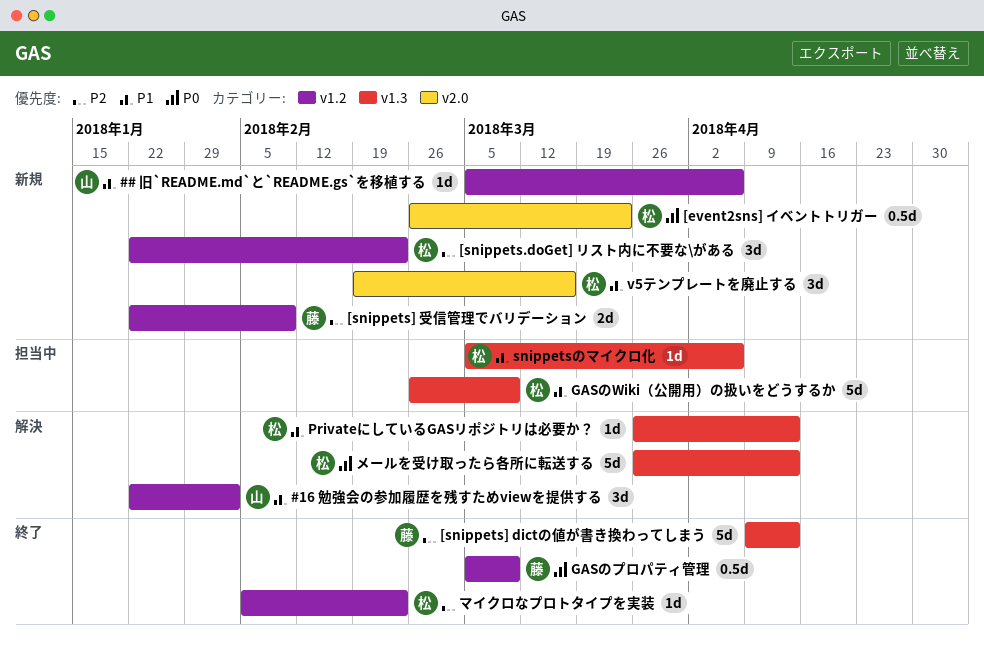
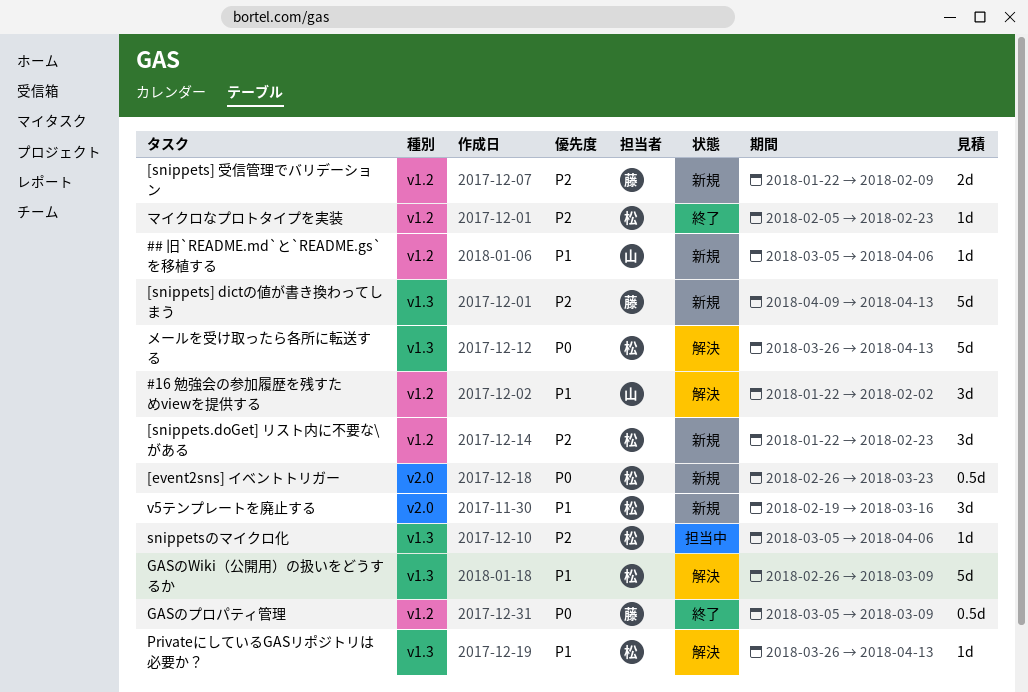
[snippets] dictの値が書き換わってしまう, status: 終了 -> 新規
GASのWiki（公開用）の扱いをどうするか, status: 担当中 -> 解決
snippetsのマイクロ化, priority: P1 -> P2

